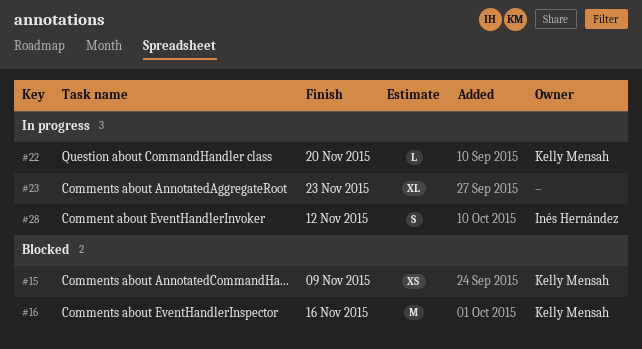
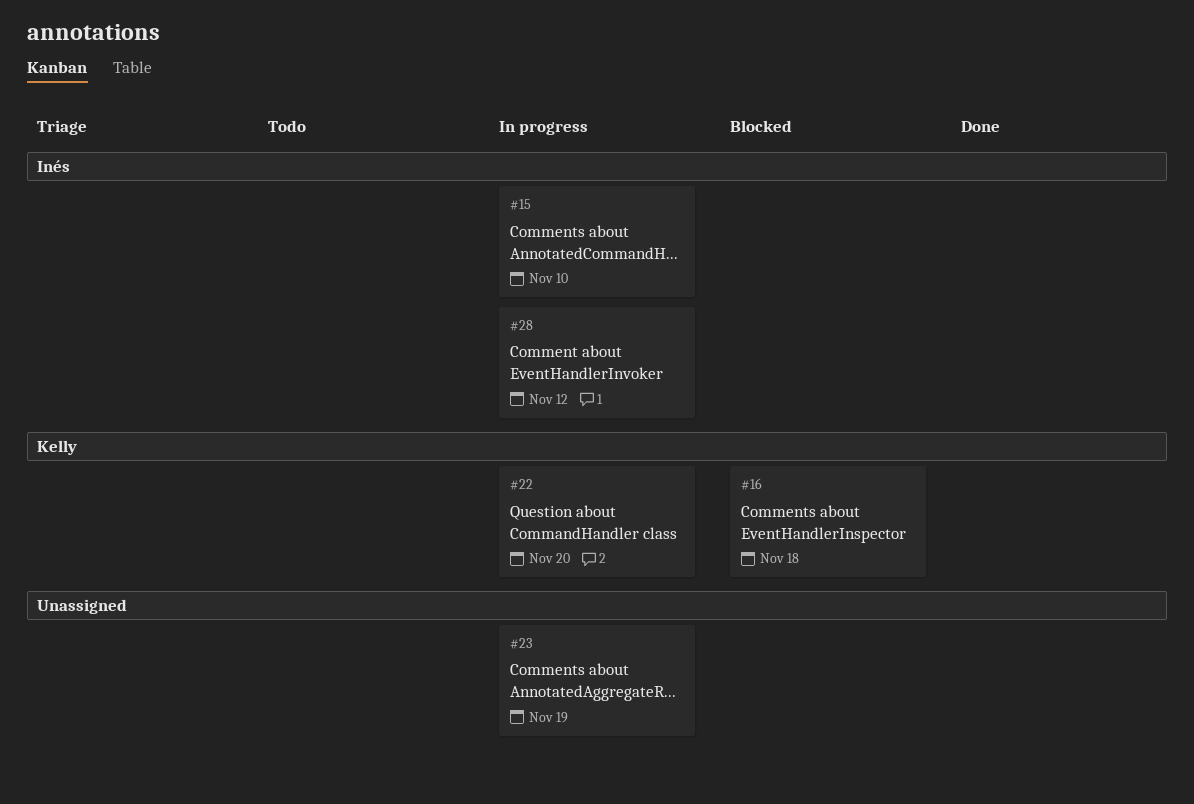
#15, status: Blocked -> In progress
#15, owner: Kelly Mensah -> Inés Hernández
#15, due: Nov 9 -> Nov 10
#16, due: Nov 16 -> Nov 18
#23, due: Nov 23 -> Nov 19

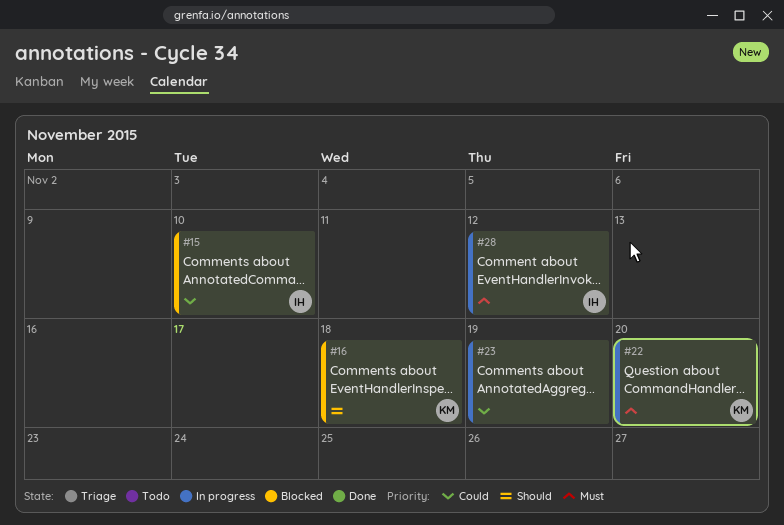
#15, status: In progress -> Blocked

